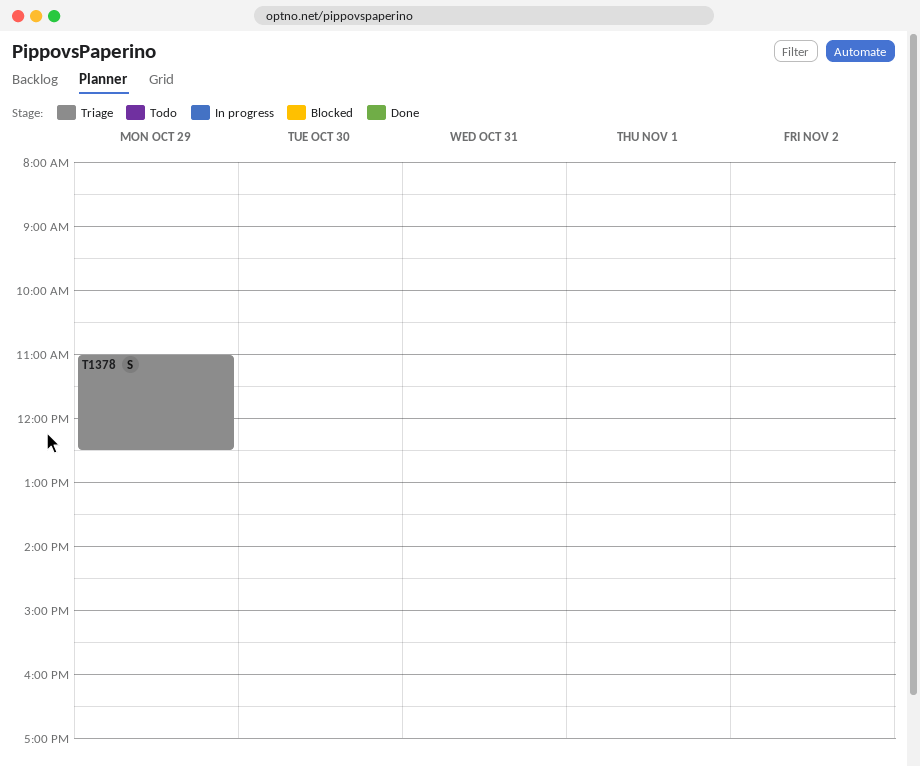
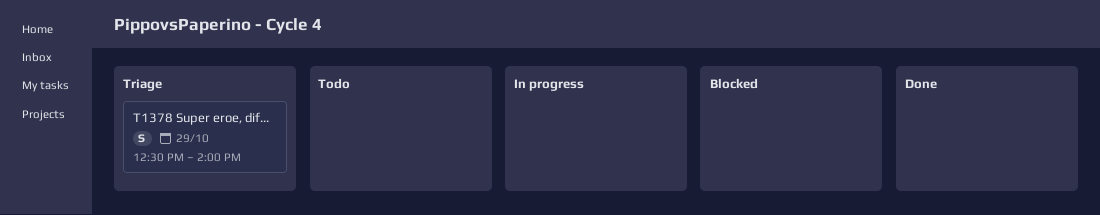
T1378, begins: 11:00 -> 12:30
T1378, ends: 12:30 -> 14:00

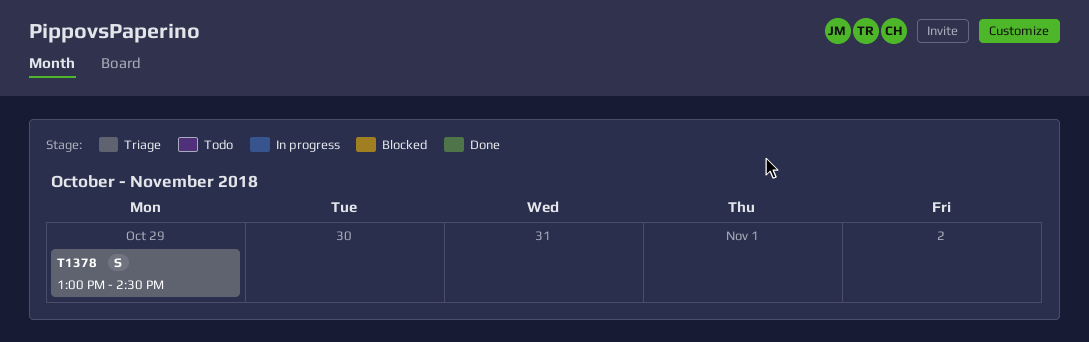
T1378, begins: 12:30 -> 13:00
T1378, ends: 14:00 -> 14:30

